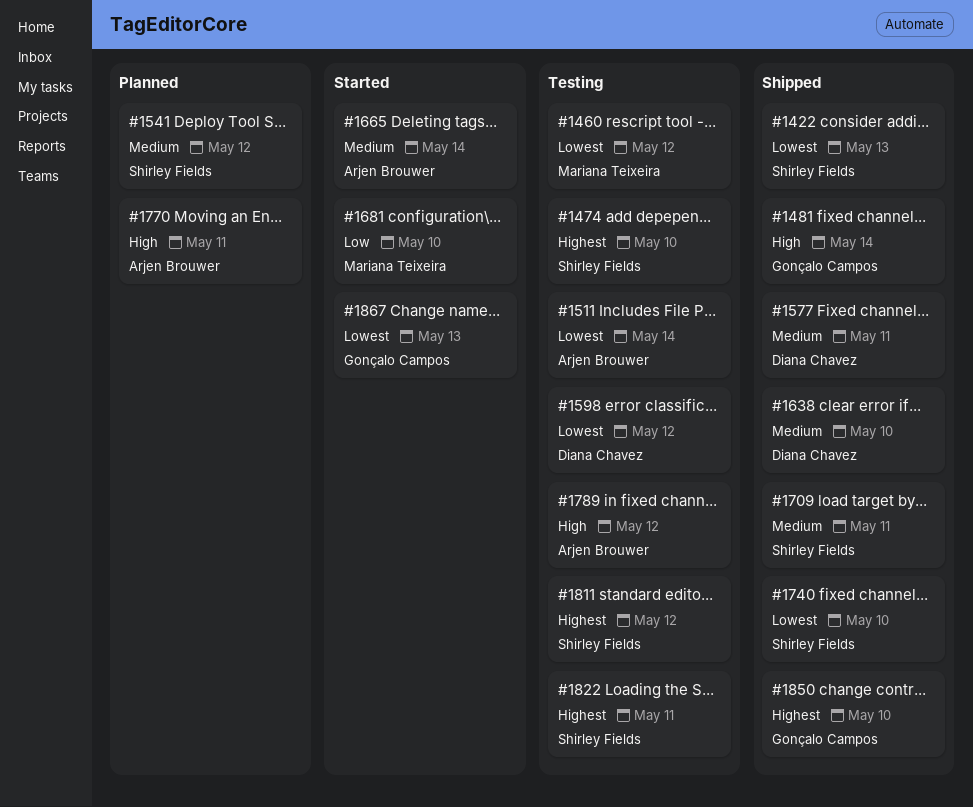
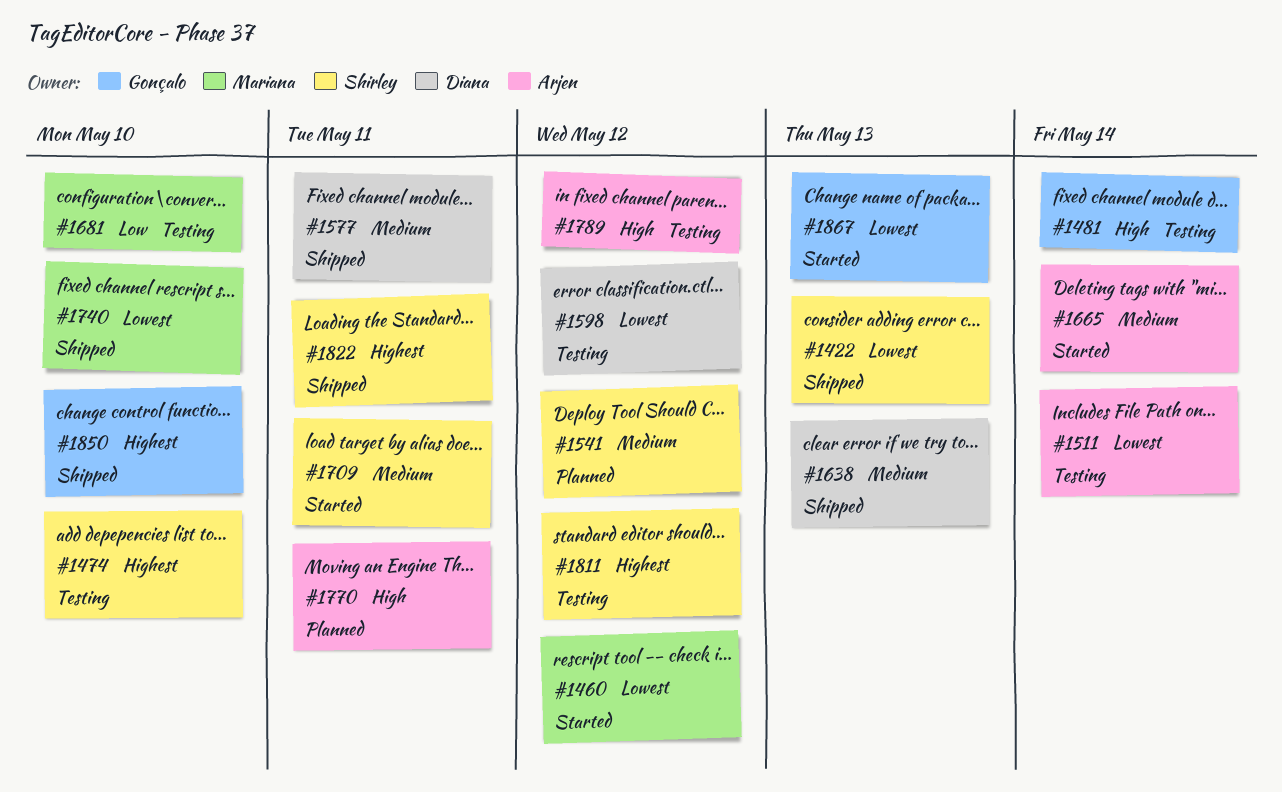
#1460, status: Testing -> Started
#1481, status: Shipped -> Testing
#1638, due: May 10 -> May 13
#1681, status: Started -> Testing
#1709, status: Shipped -> Started
#1740, owner: Shirley Fields -> Mariana Teixeira
#1822, status: Testing -> Shipped

